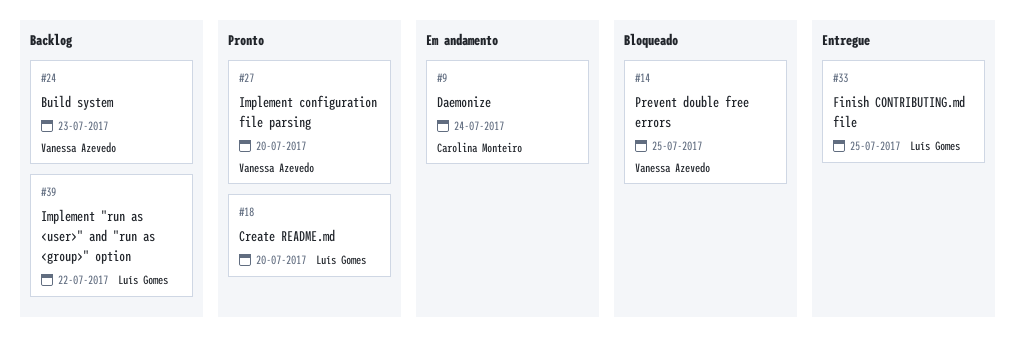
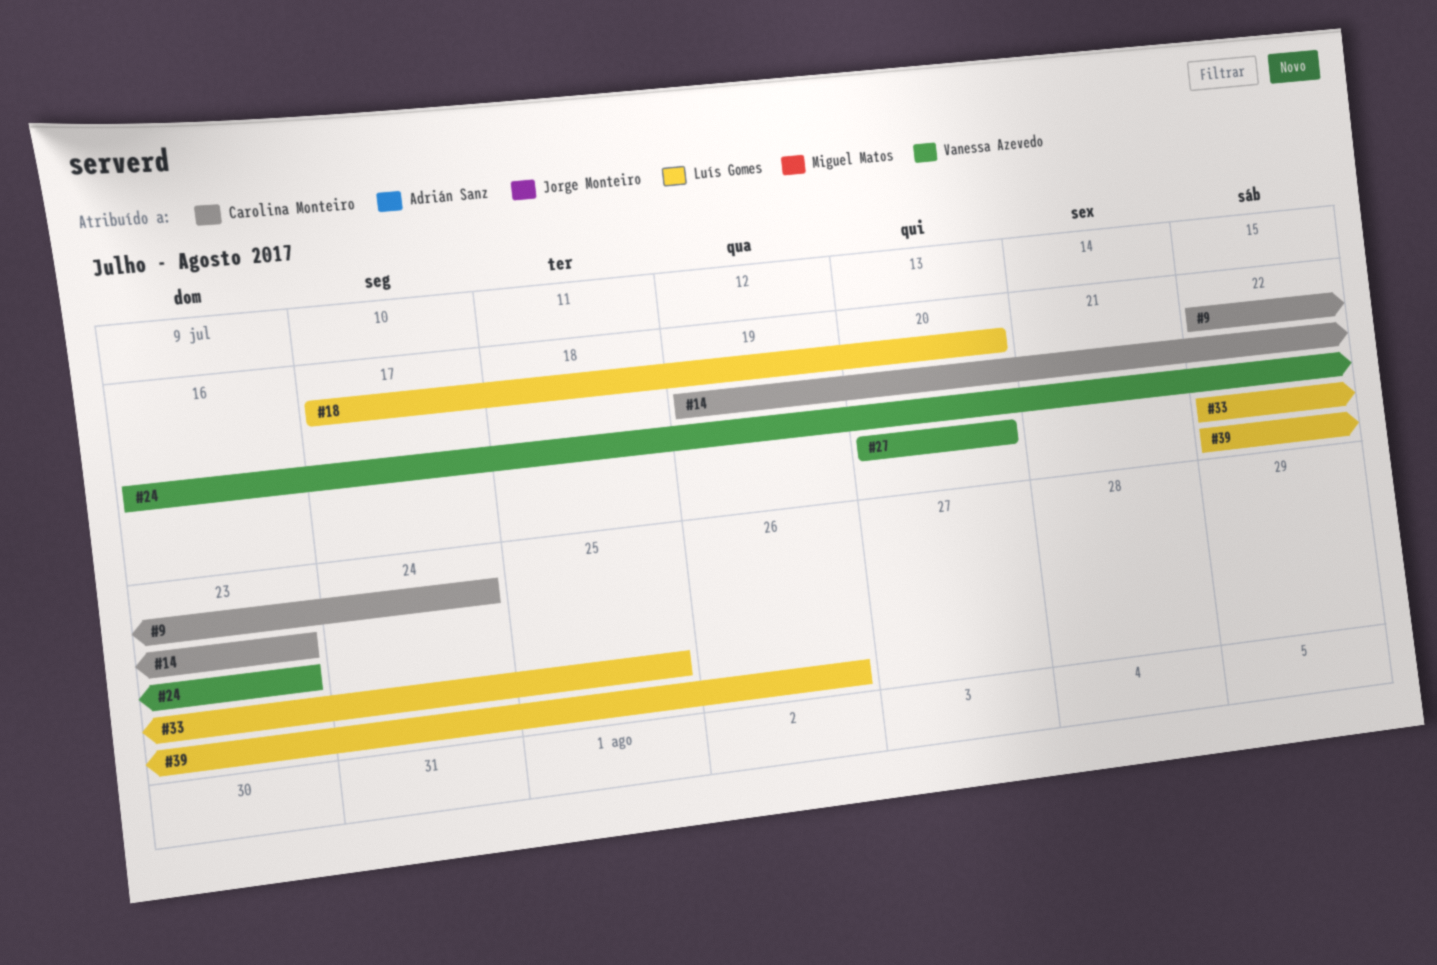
#14, owner: Vanessa Azevedo -> Carolina Monteiro
#14, due: Jul 25 -> Jul 23
#39, due: Jul 22 -> Jul 26

